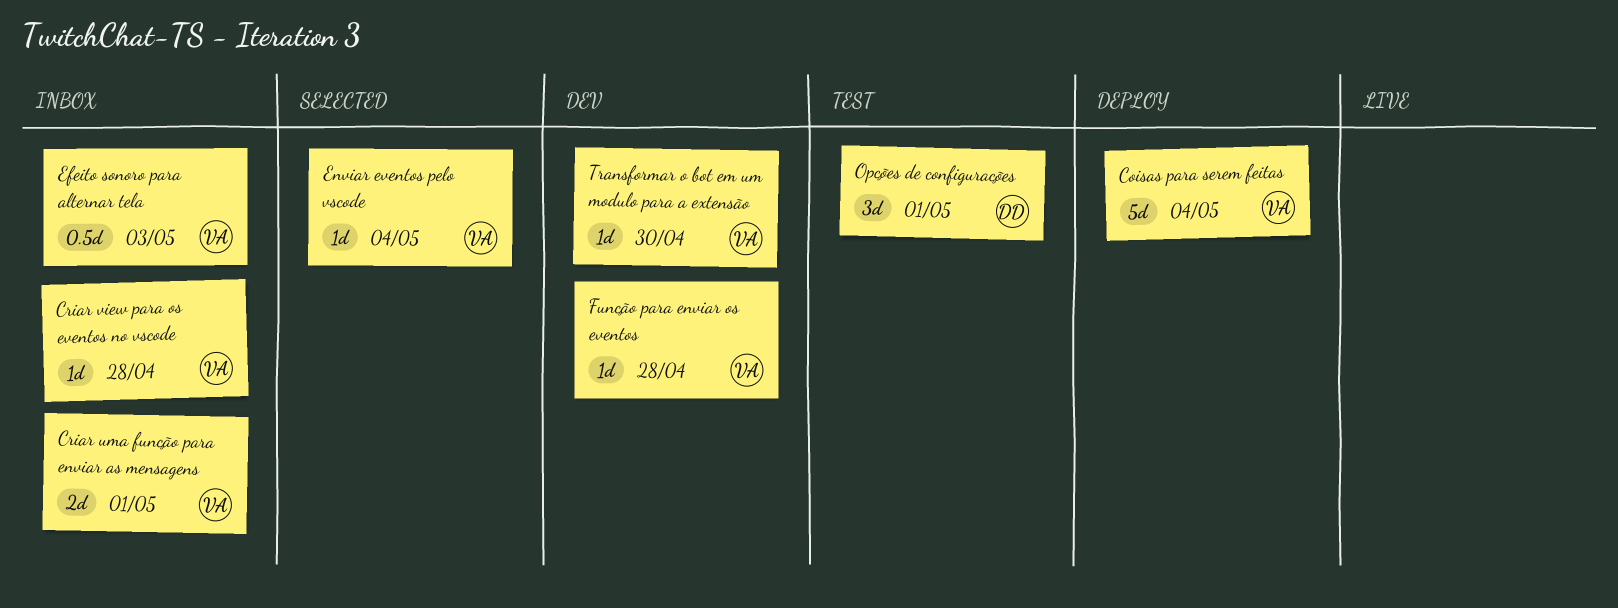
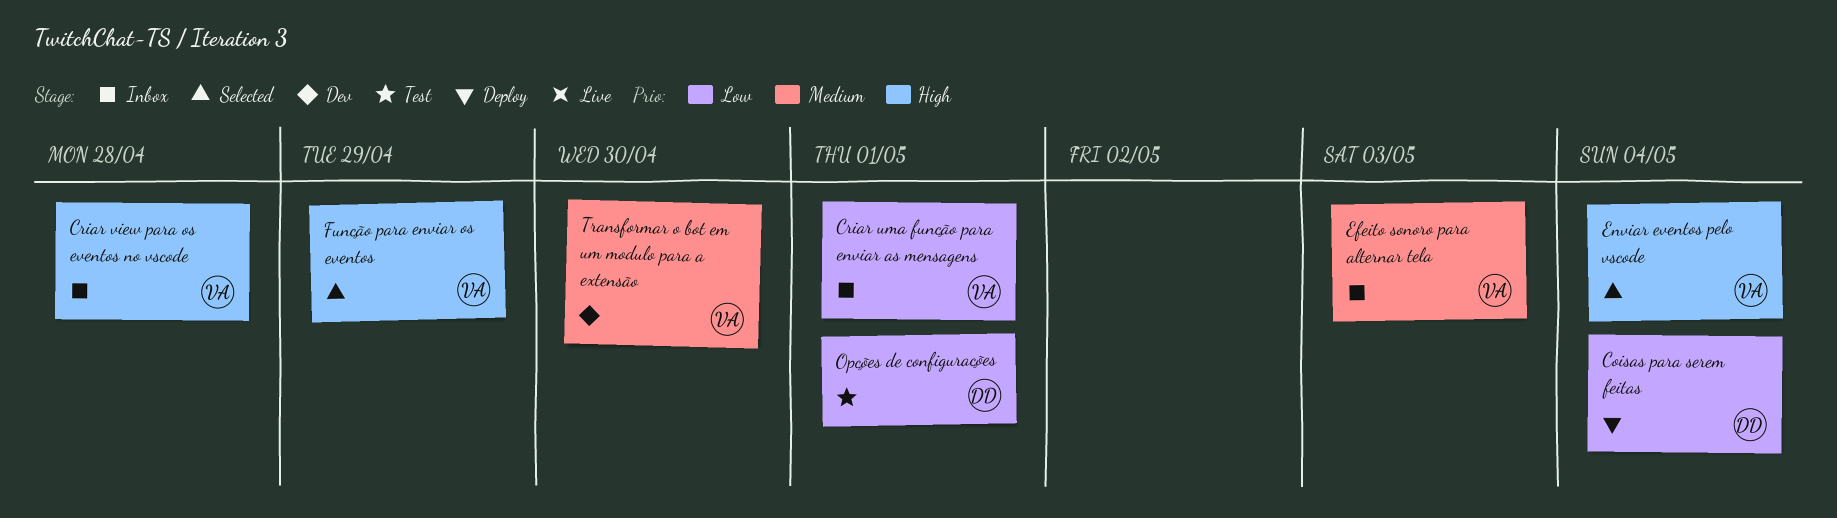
Coisas para serem feitas, owner: VA -> DD
Função para enviar os eventos, status: Dev -> Selected
Função para enviar os eventos, due: Apr 28 -> Apr 29

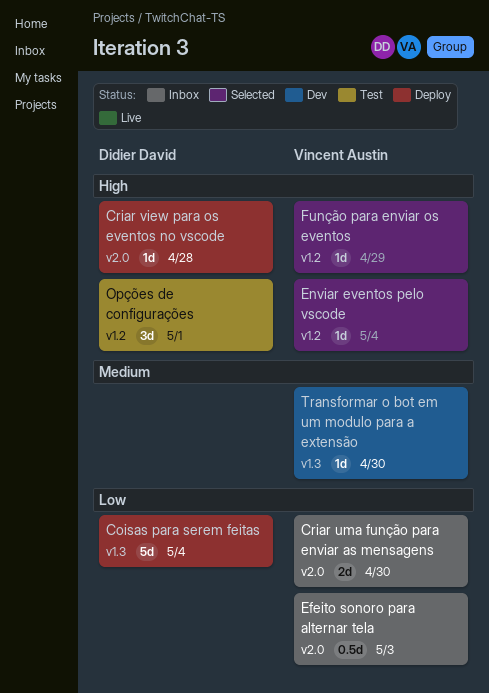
Criar uma função para enviar as mensagens, due: May 1 -> Apr 30
Criar view para os eventos no vscode, status: Inbox -> Deploy
Criar view para os eventos no vscode, owner: Vincent Austin -> Didier David
Efeito sonoro para alternar tela, priority: Medium -> Low
Opções de configurações, priority: Low -> High

